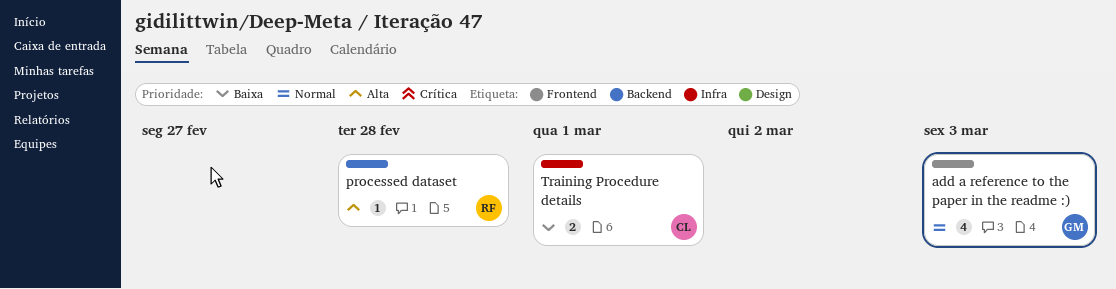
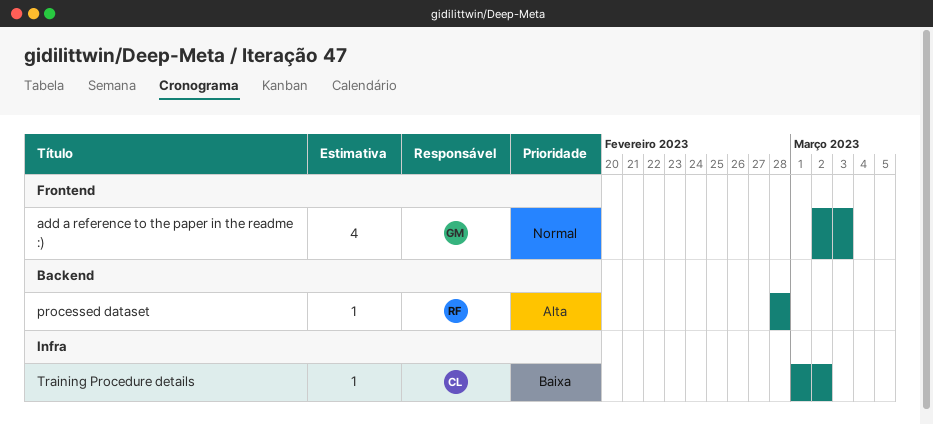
Training Procedure details, estimate: 2 -> 1
Training Procedure details, due: Mar 1 -> Mar 2

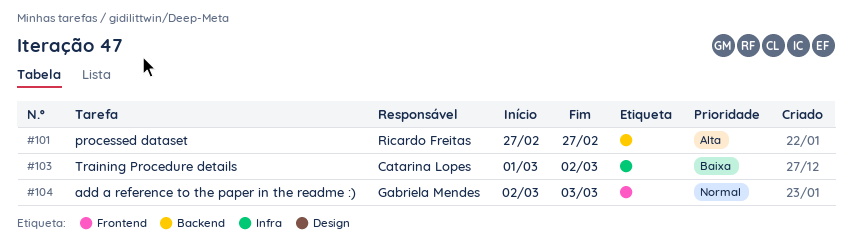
processed dataset, start: Feb 28 -> Feb 27
processed dataset, due: Feb 28 -> Feb 27

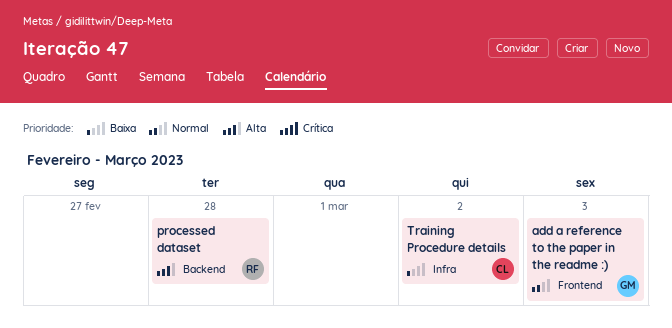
processed dataset, due: Feb 27 -> Feb 28

